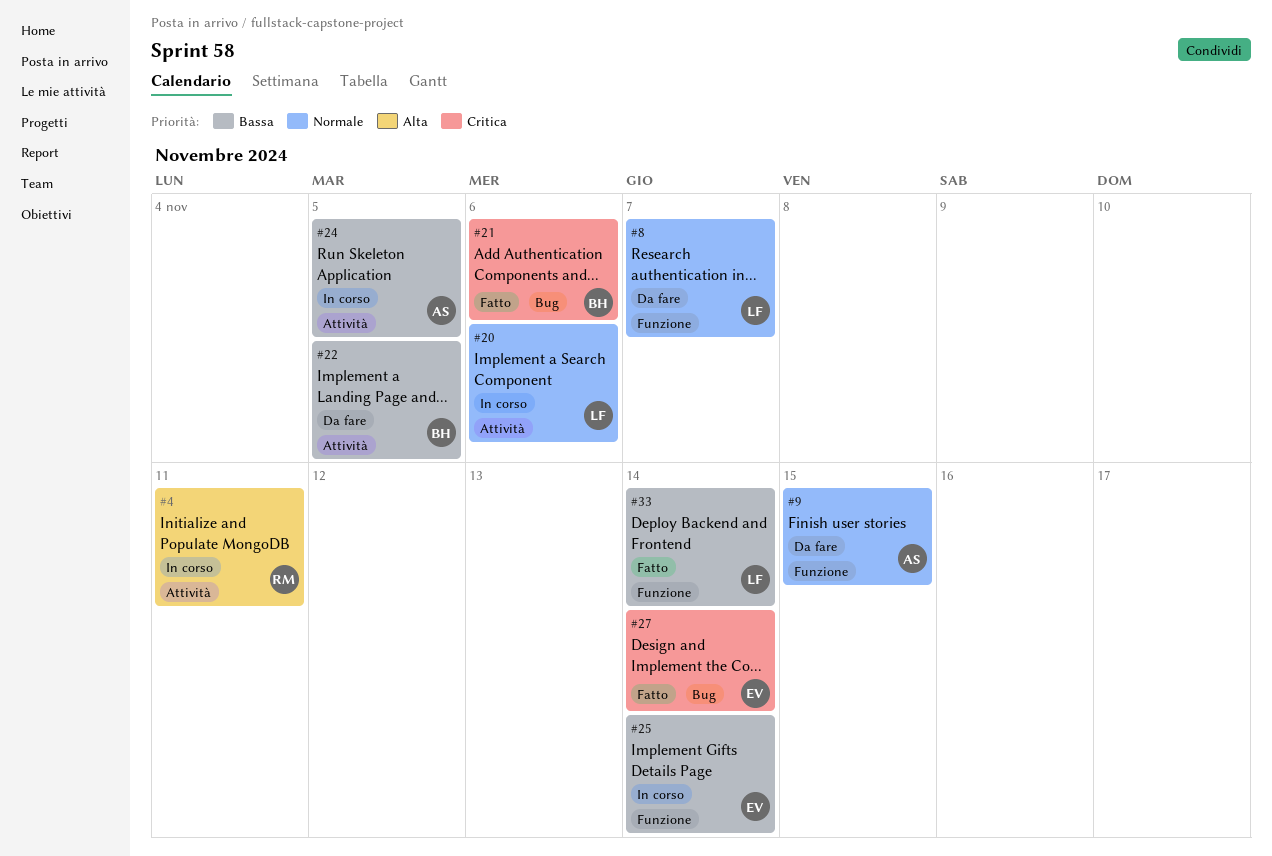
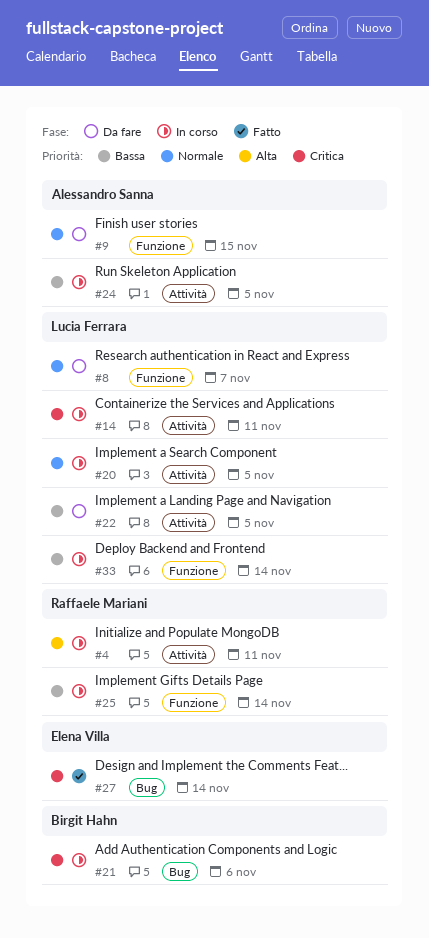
#14: none -> present
#20, due: Nov 6 -> Nov 5
#21, status: Fatto -> In corso
#22, owner: Birgit Hahn -> Lucia Ferrara
#25, owner: Elena Villa -> Raffaele Mariani
#33, status: Fatto -> In corso

